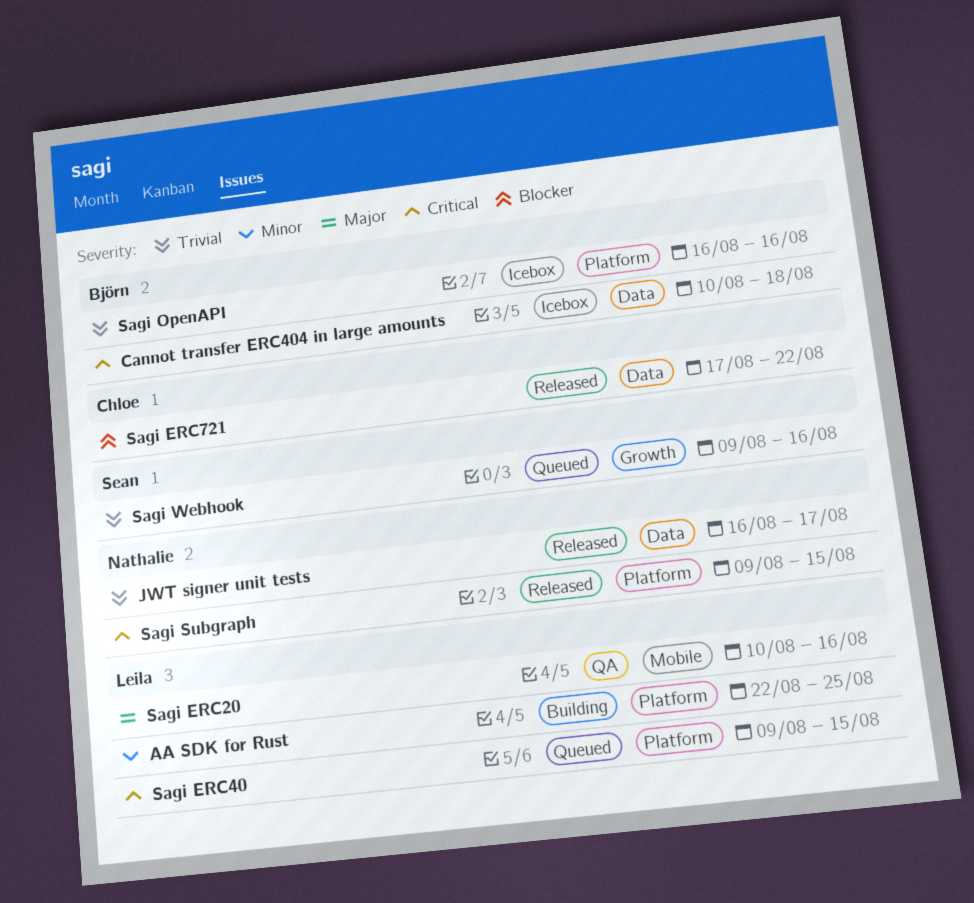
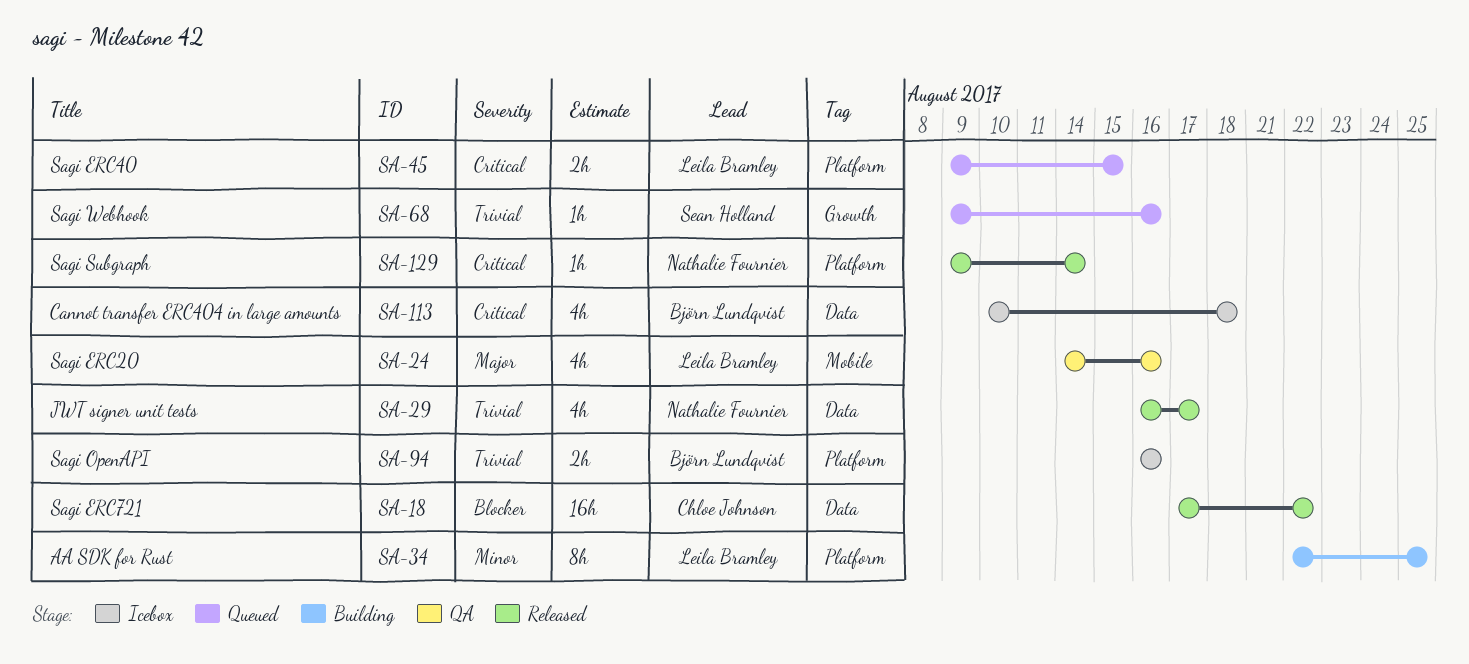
Sagi ERC20, start: Aug 10 -> Aug 14
Sagi Subgraph, due: Aug 15 -> Aug 14

